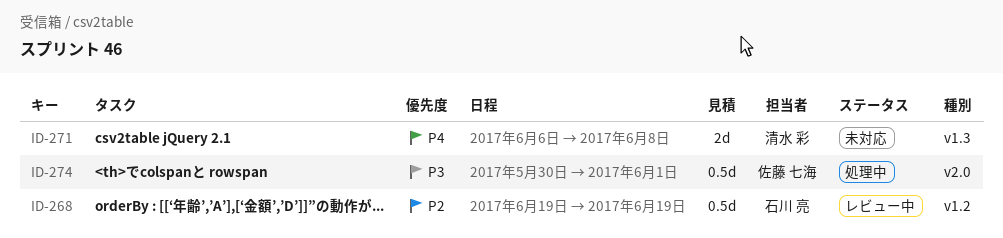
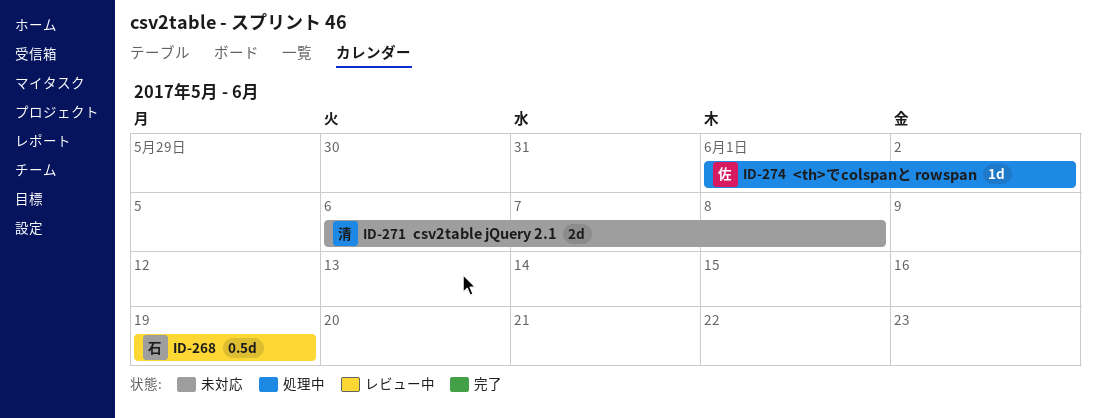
ID-274, estimate: 0.5d -> 1d
ID-274, start: May 30 -> Jun 1
ID-274, due: Jun 1 -> Jun 2

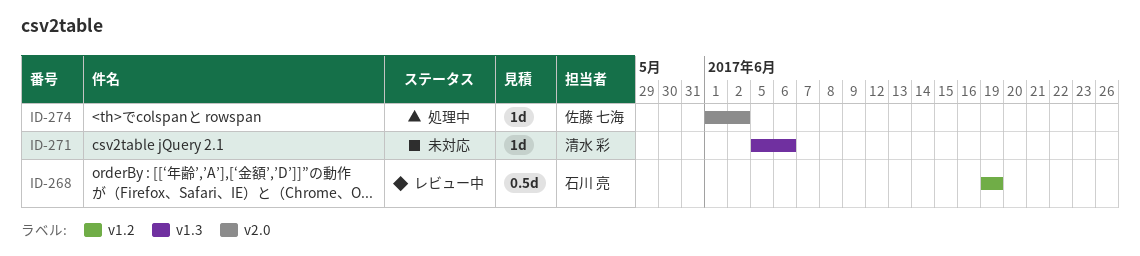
ID-271, estimate: 2d -> 1d
ID-271, start: Jun 6 -> Jun 5
ID-271, due: Jun 8 -> Jun 6

